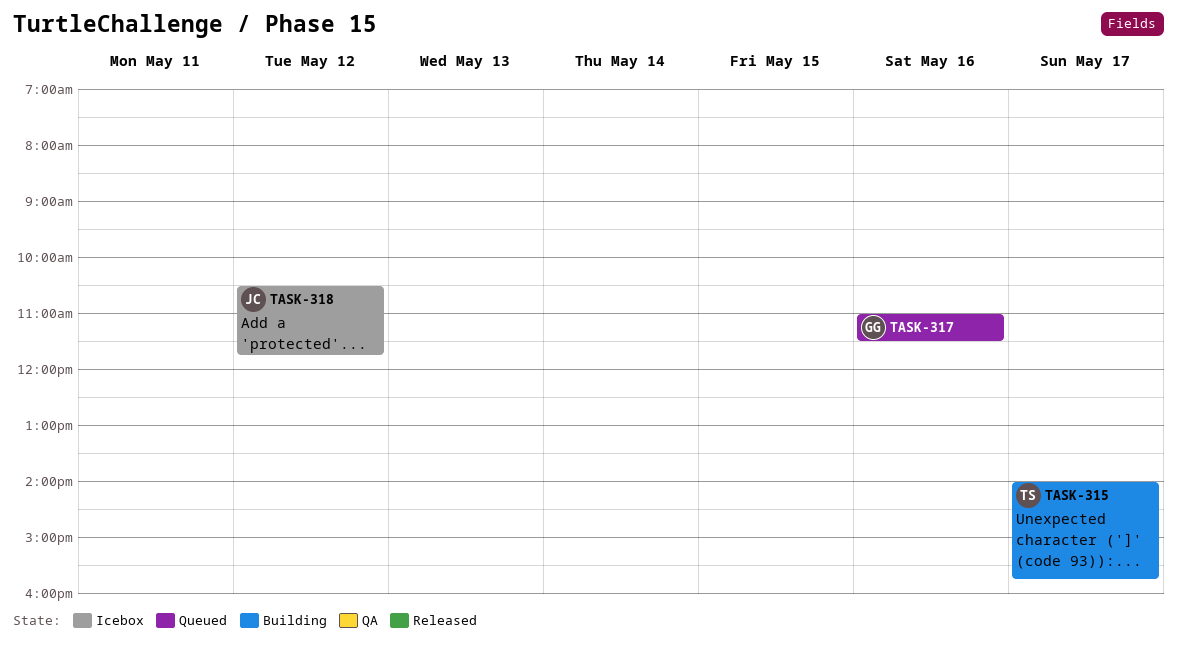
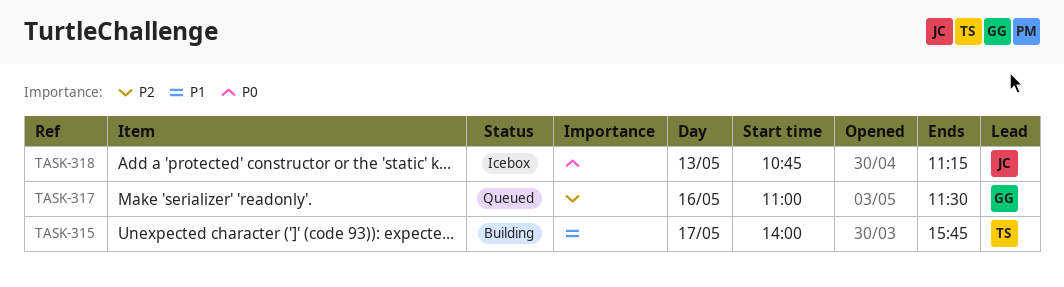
TASK-318, day: May 12 -> May 13
TASK-318, begins: 10:30 -> 10:45
TASK-318, ends: 11:45 -> 11:15

